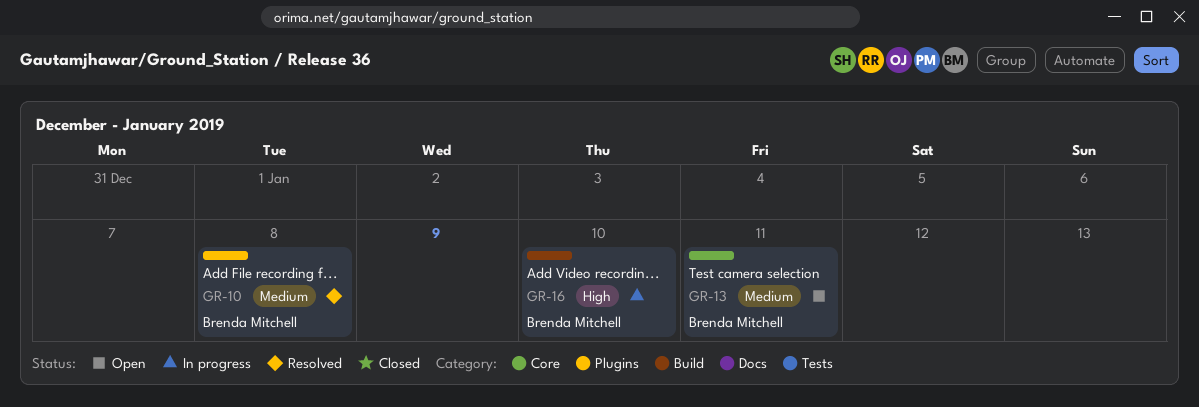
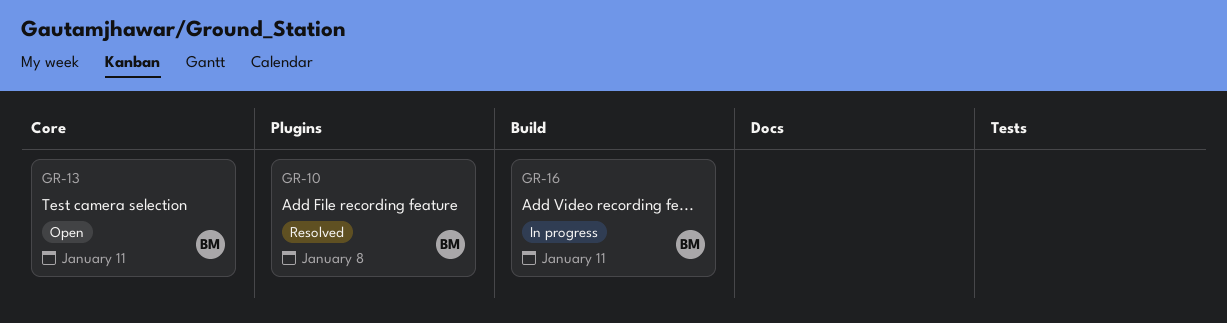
GR-16, due: Jan 10 -> Jan 11

